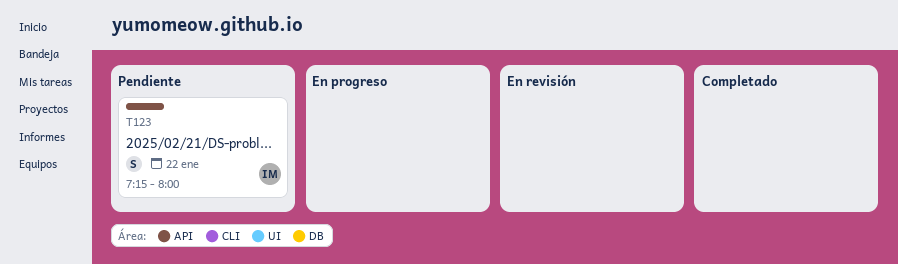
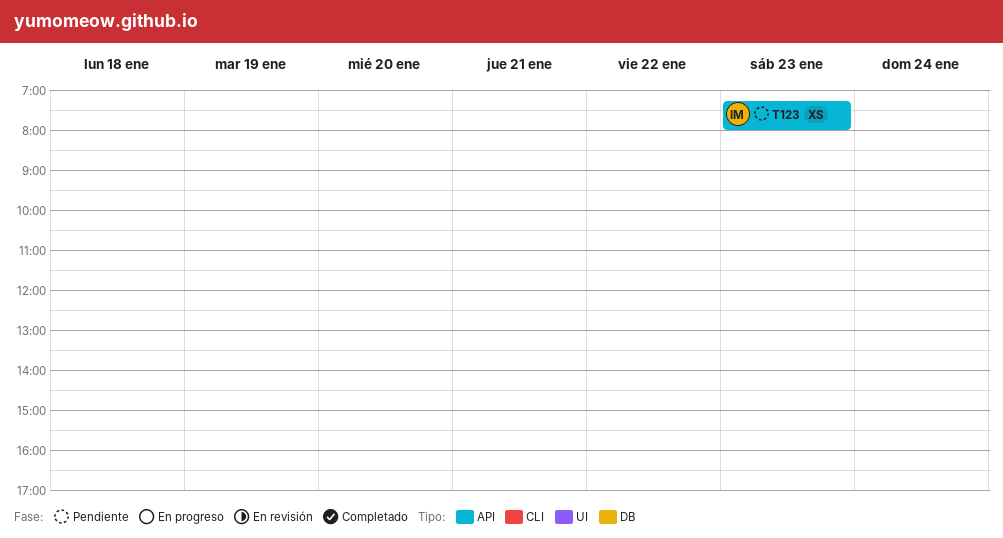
T123, estimate: S -> XS
T123, day: Jan 22 -> Jan 23

